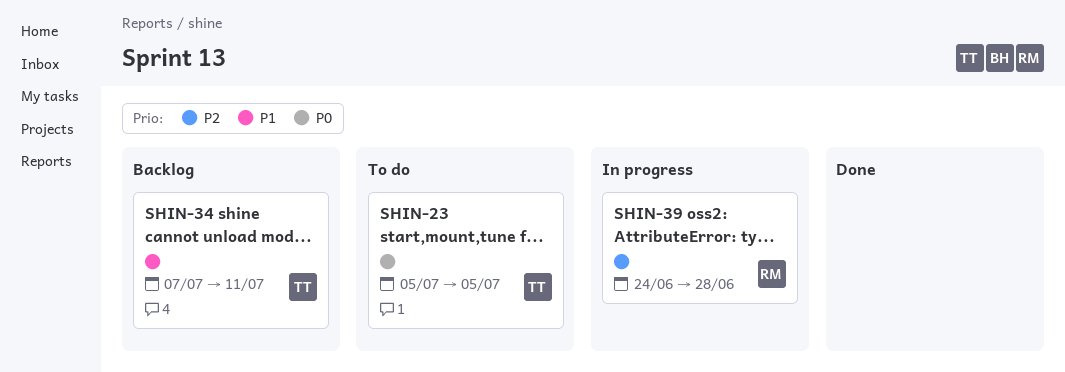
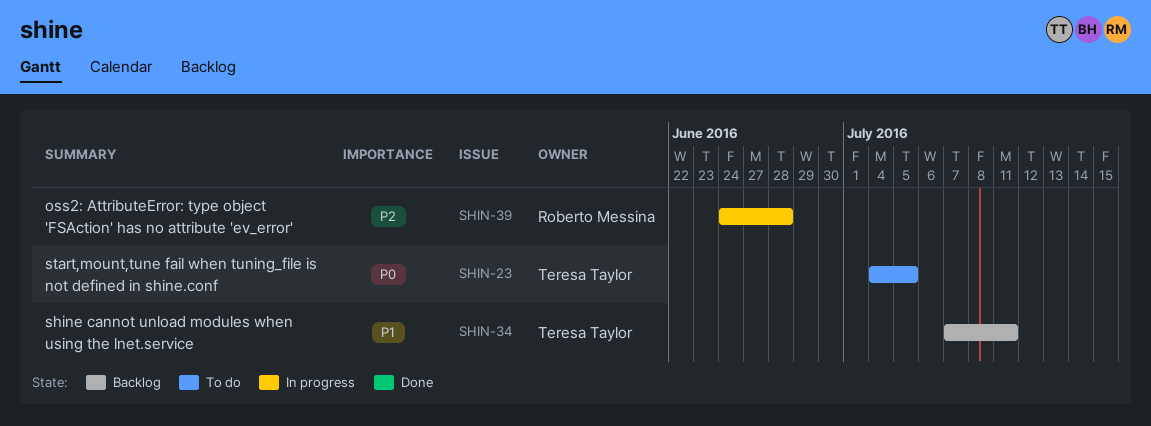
SHIN-23, start: Jul 5 -> Jul 4

